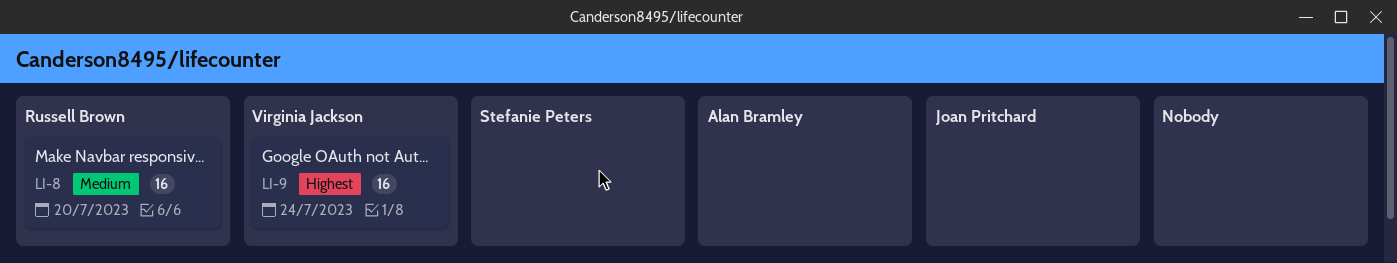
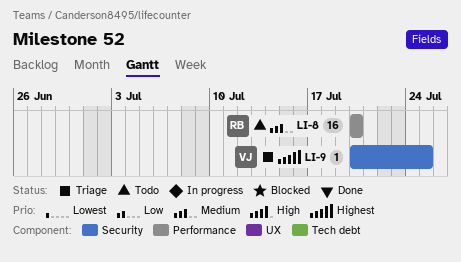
LI-9, estimate: 16 -> 1
LI-9, due: Jul 24 -> Jul 25

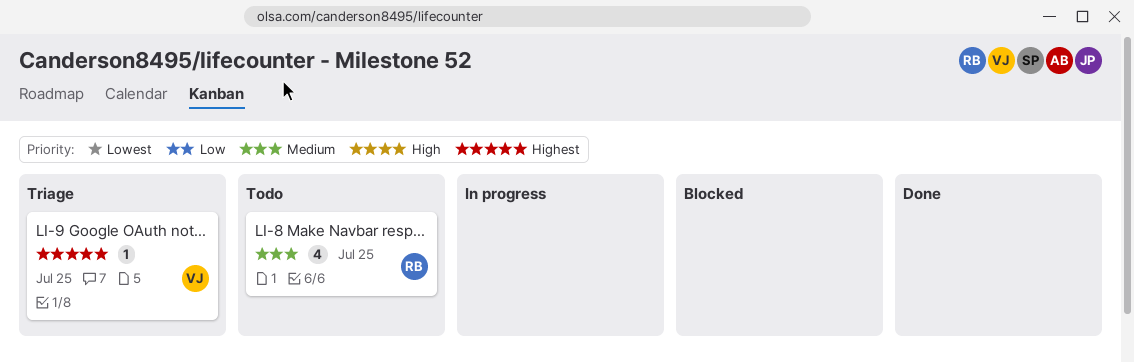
LI-8, estimate: 16 -> 4
LI-8, due: Jul 20 -> Jul 25

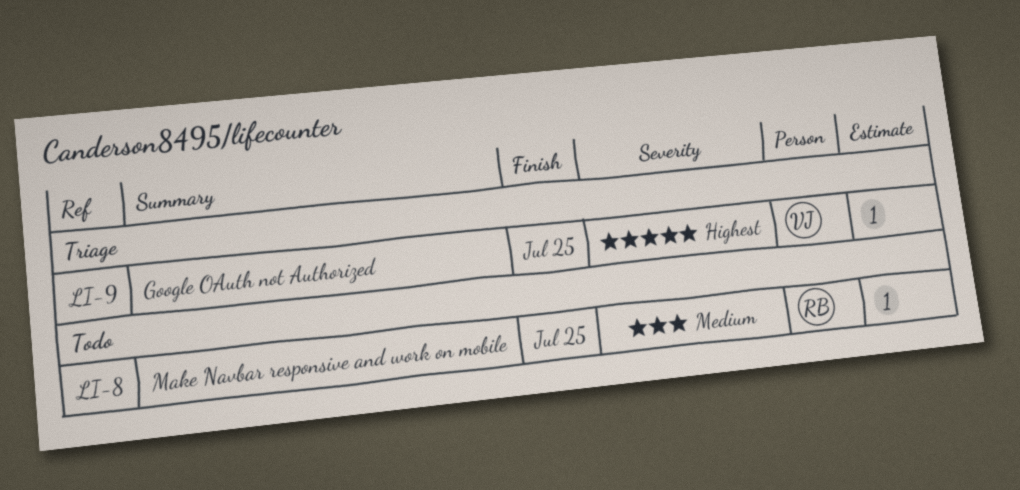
LI-8, estimate: 4 -> 1

